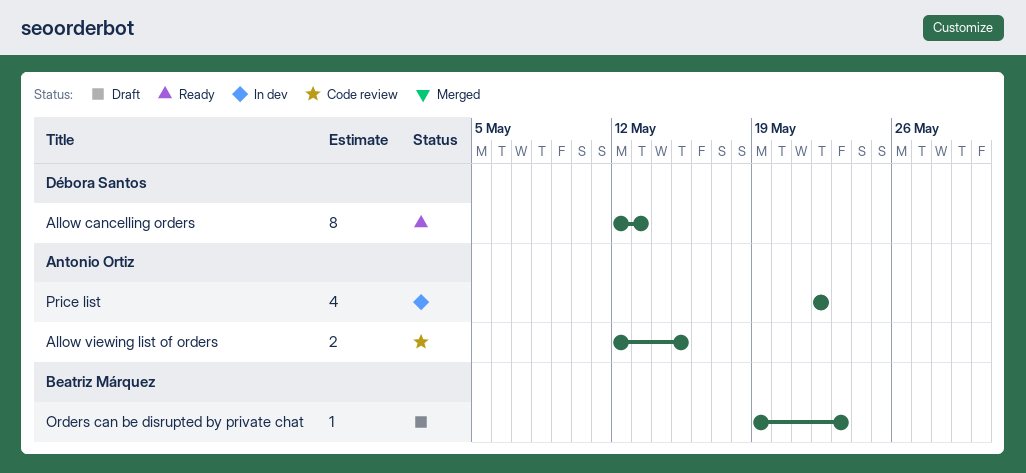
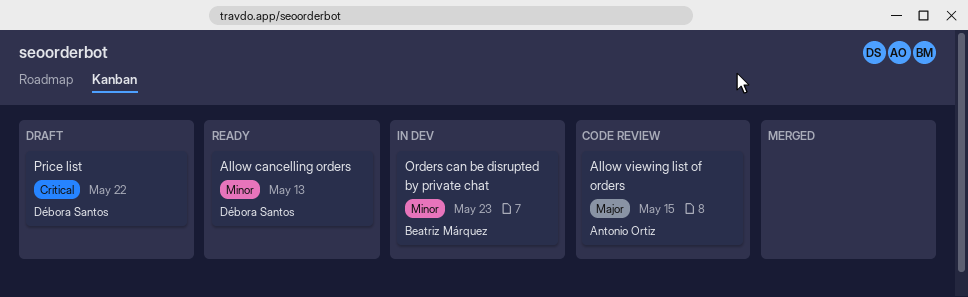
Orders can be disrupted by private chat, status: Draft -> In dev
Price list, status: In dev -> Draft
Price list, owner: Antonio Ortiz -> Débora Santos

